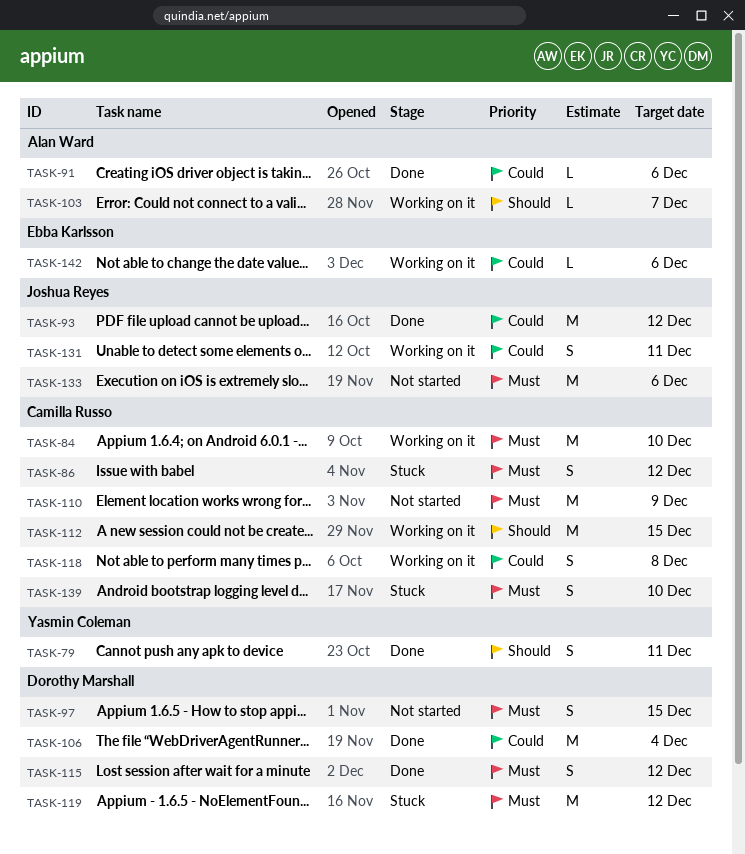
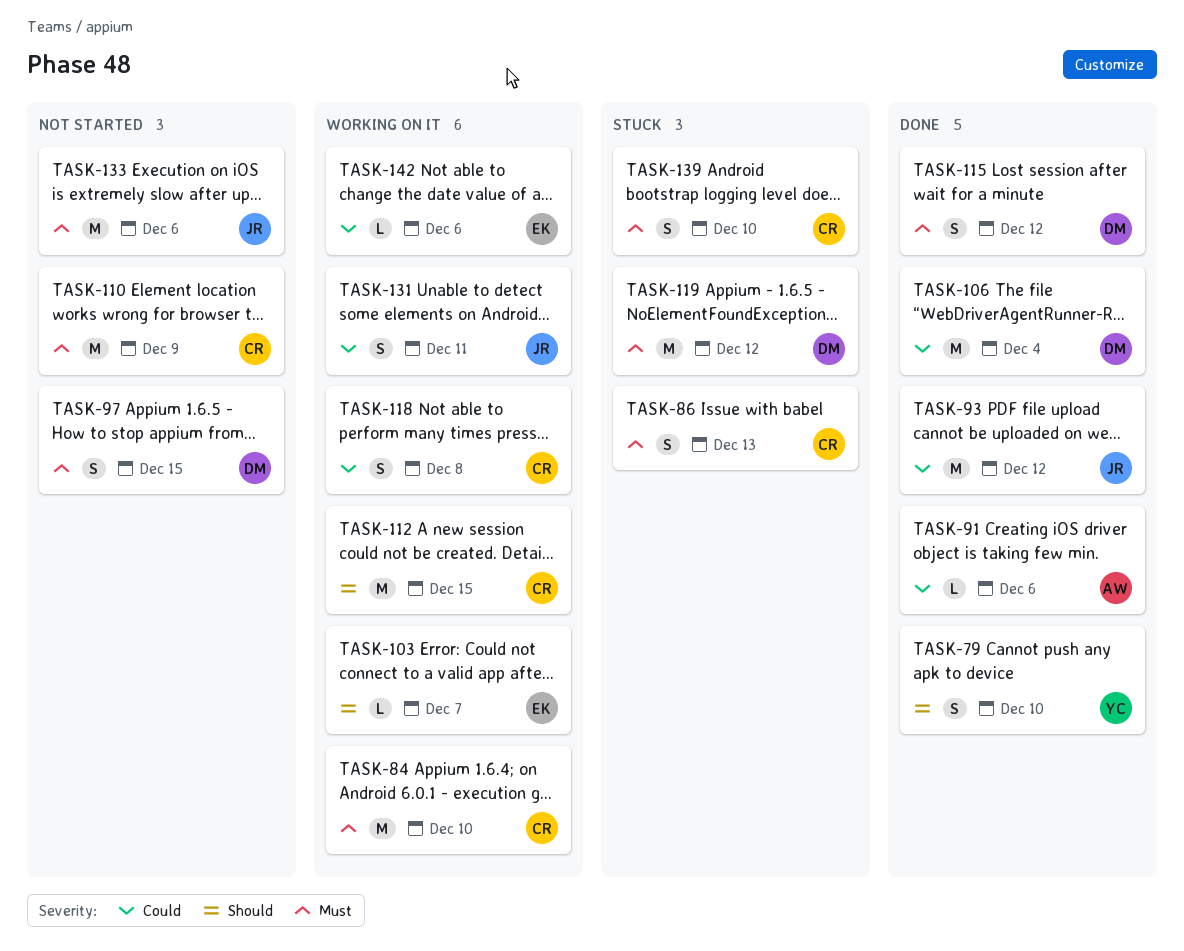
TASK-79, due: Dec 11 -> Dec 10
TASK-86, due: Dec 12 -> Dec 13
TASK-103, owner: Alan Ward -> Ebba Karlsson

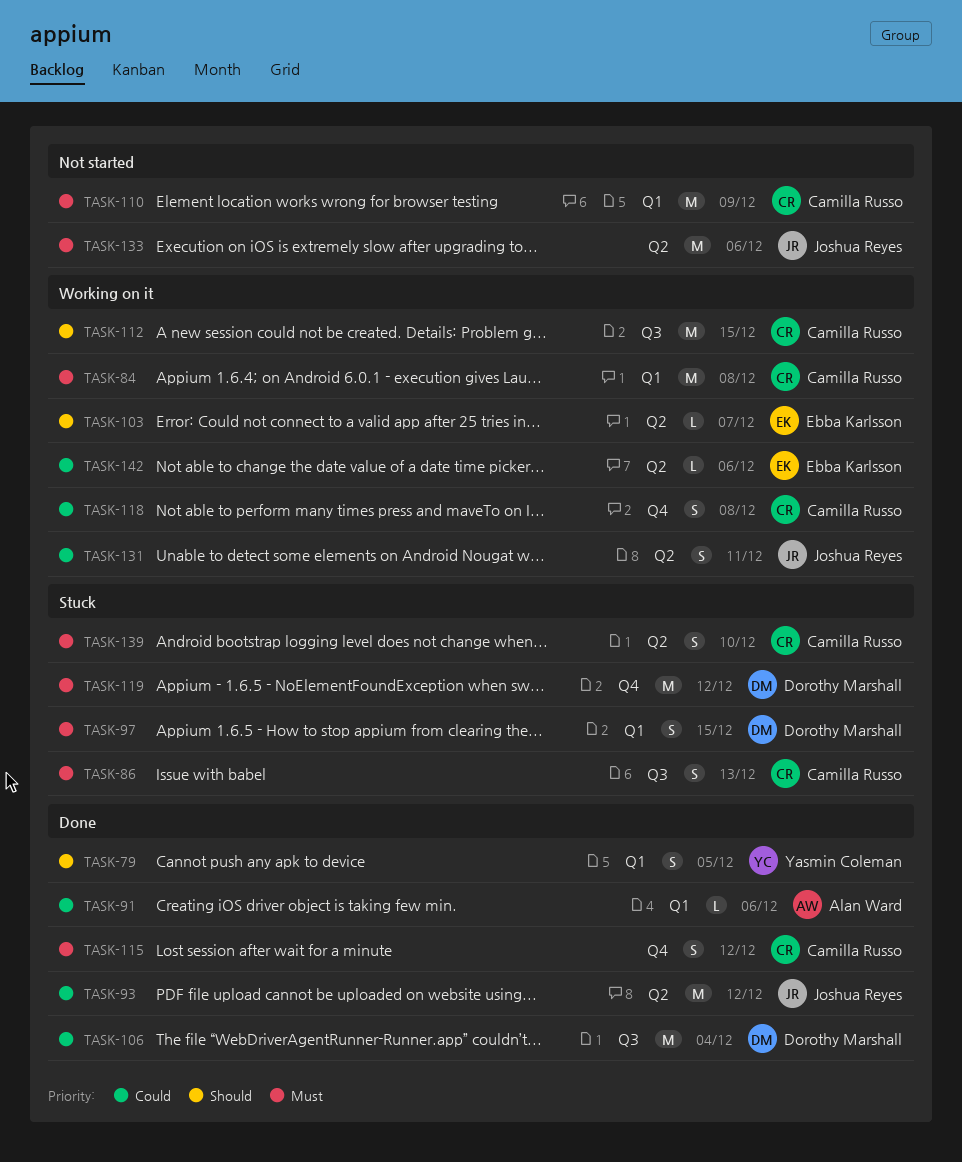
TASK-79, due: Dec 10 -> Dec 5
TASK-84, due: Dec 10 -> Dec 8
TASK-97, status: Not started -> Stuck
TASK-115, owner: Dorothy Marshall -> Camilla Russo

